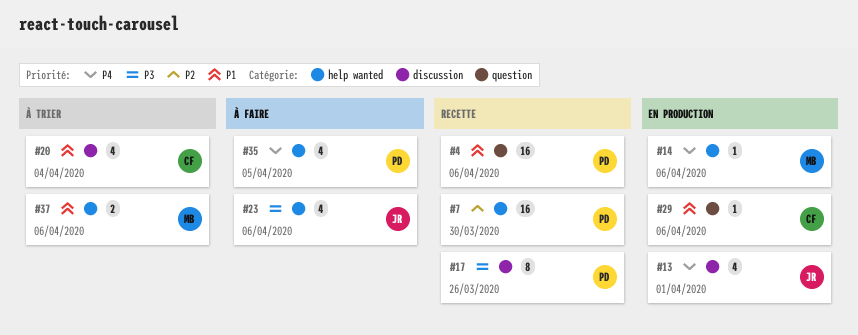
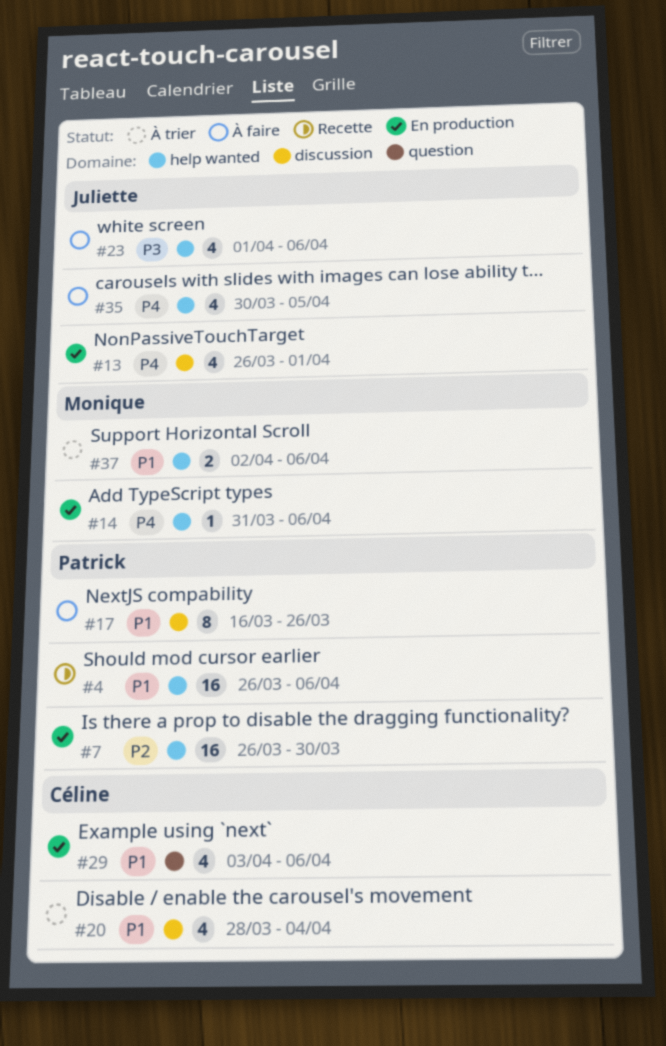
#4, label: question -> help wanted
#7, status: Recette -> En production
#17, status: Recette -> À faire
#17, priority: P3 -> P1
#29, estimate: 1 -> 4
#35, owner: Patrick -> Juliette

